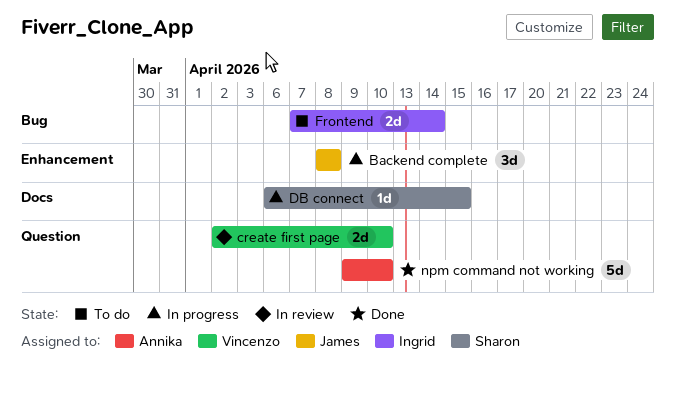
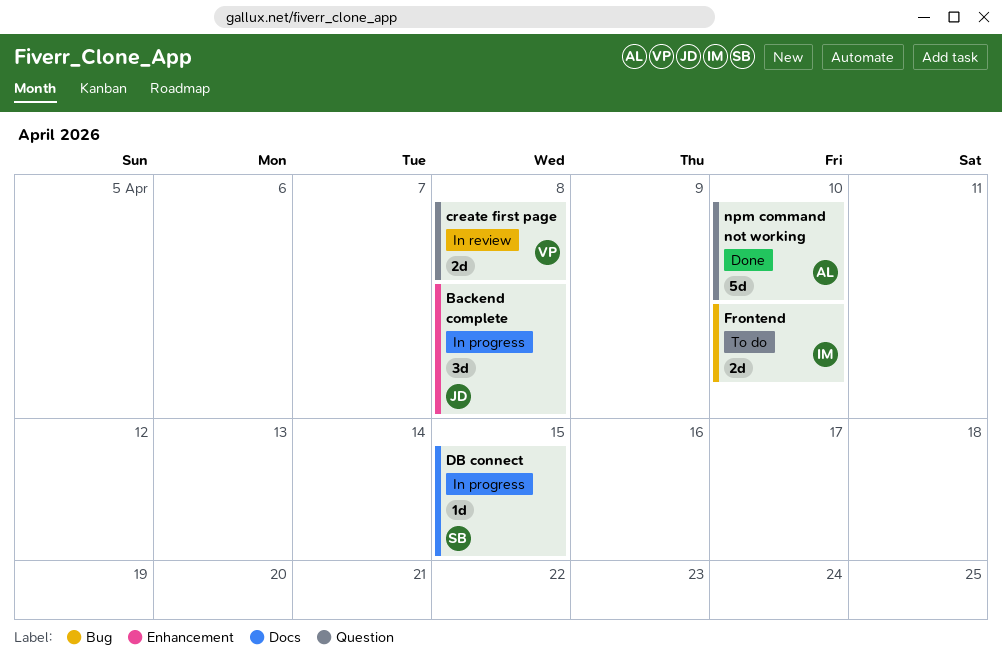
create first page, due: Apr 10 -> Apr 8
Frontend, due: Apr 14 -> Apr 10

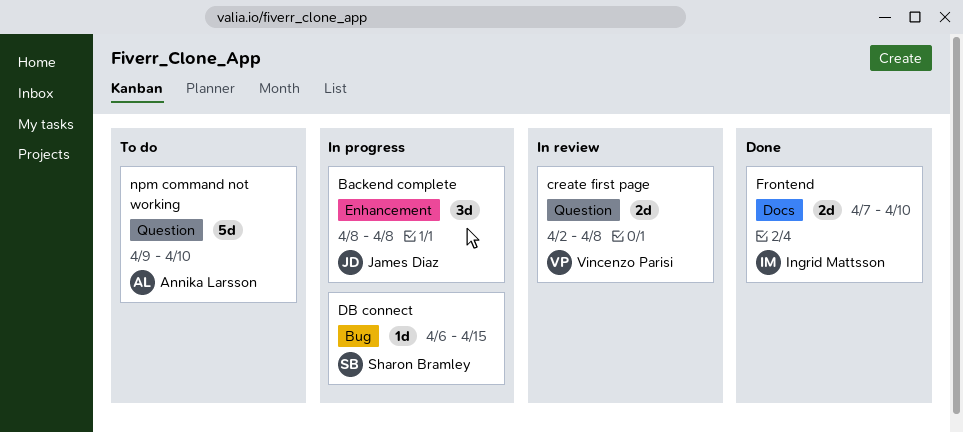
DB connect, label: Docs -> Bug
Frontend, status: To do -> Done
Frontend, label: Bug -> Docs
npm command not working, status: Done -> To do

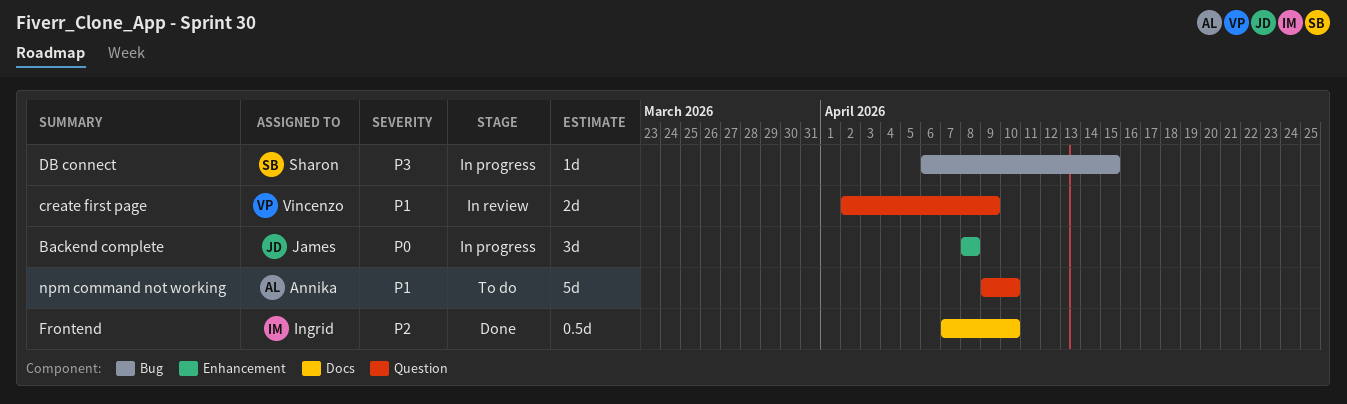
create first page, due: Apr 8 -> Apr 9
Frontend, estimate: 2d -> 0.5d

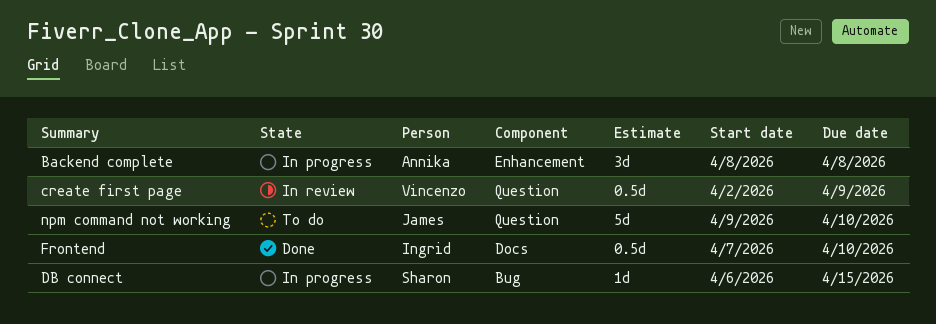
Backend complete, owner: James -> Annika
create first page, estimate: 2d -> 0.5d
npm command not working, owner: Annika -> James

